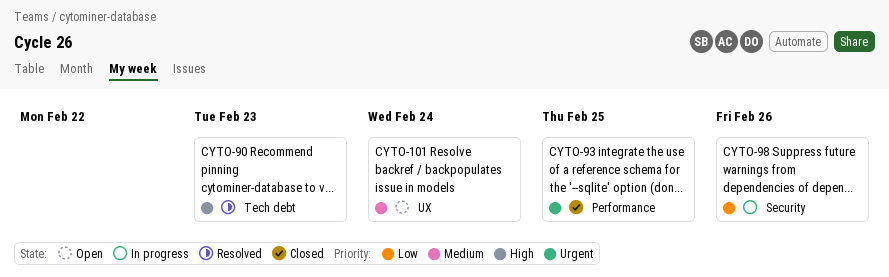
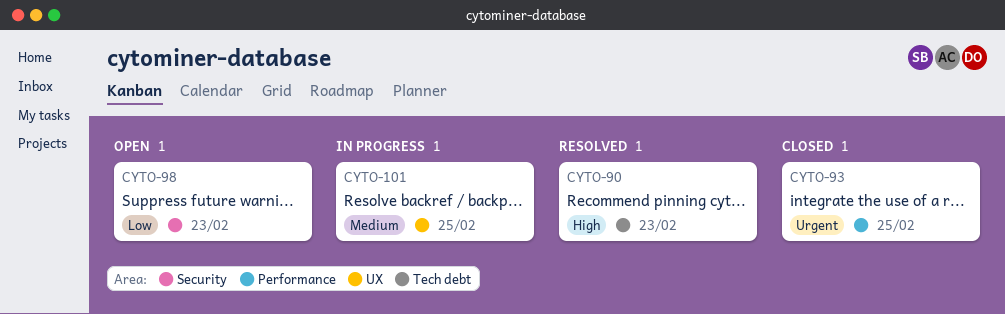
CYTO-98, status: In progress -> Open
CYTO-98, due: Feb 26 -> Feb 23
CYTO-101, status: Open -> In progress
CYTO-101, due: Feb 24 -> Feb 25

